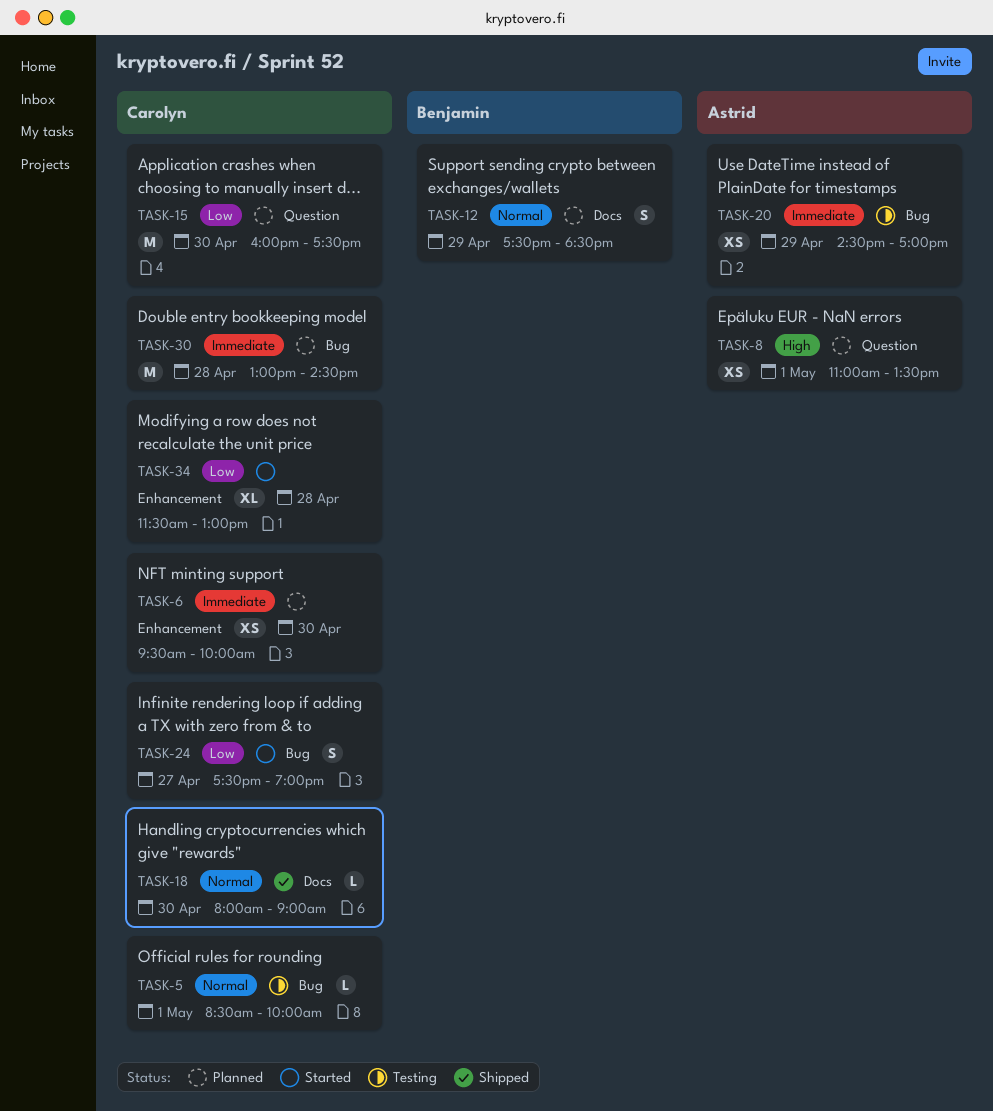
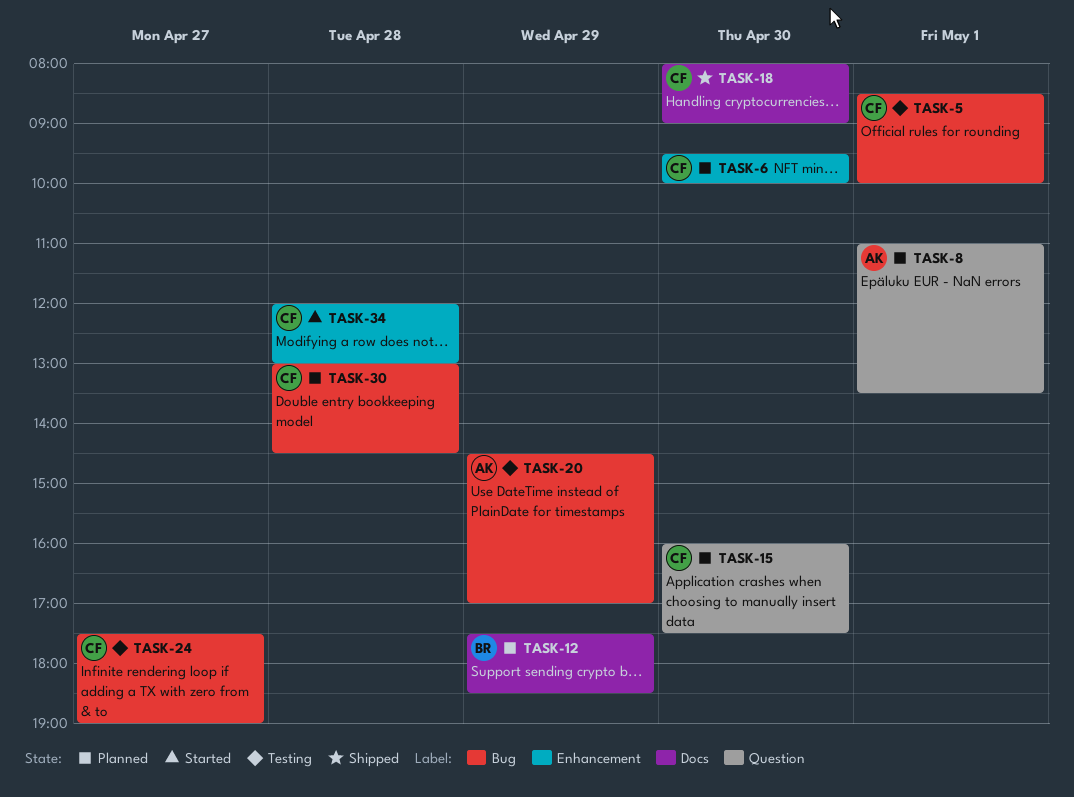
TASK-24, status: Started -> Testing
TASK-34, begins: 11:30 -> 12:00

